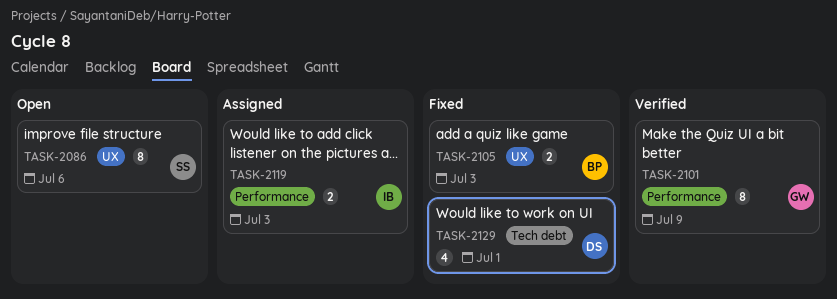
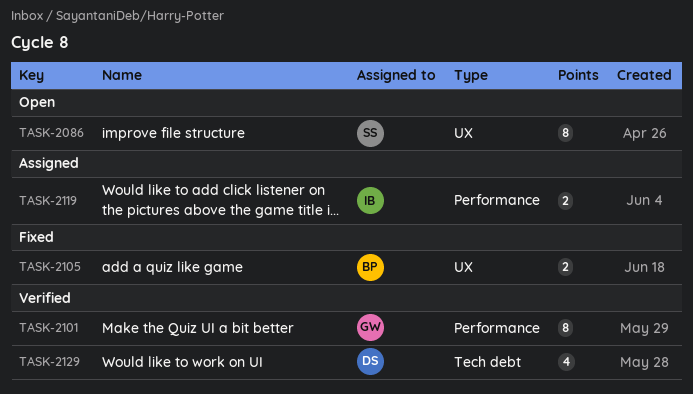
TASK-2129, status: Fixed -> Verified

